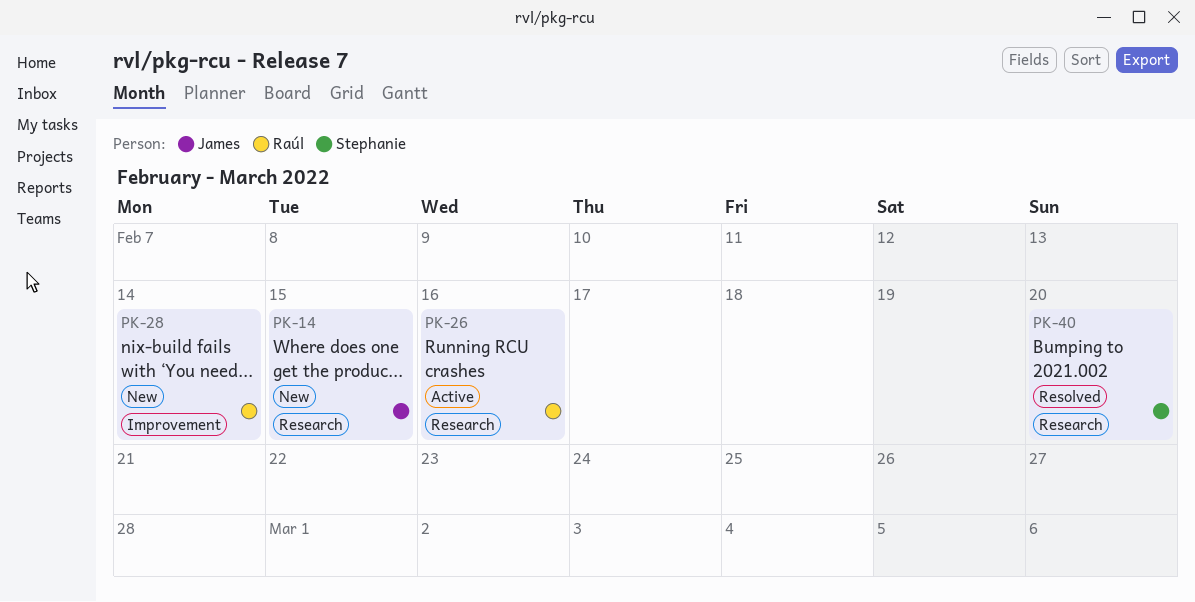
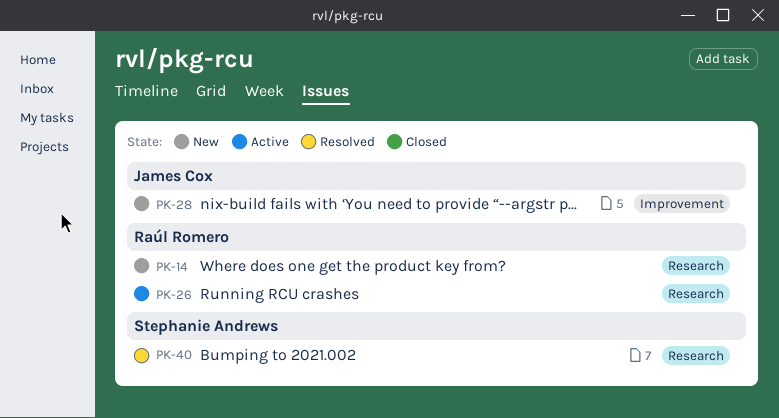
PK-14, owner: James Cox -> Raúl Romero
PK-28, owner: Raúl Romero -> James Cox

